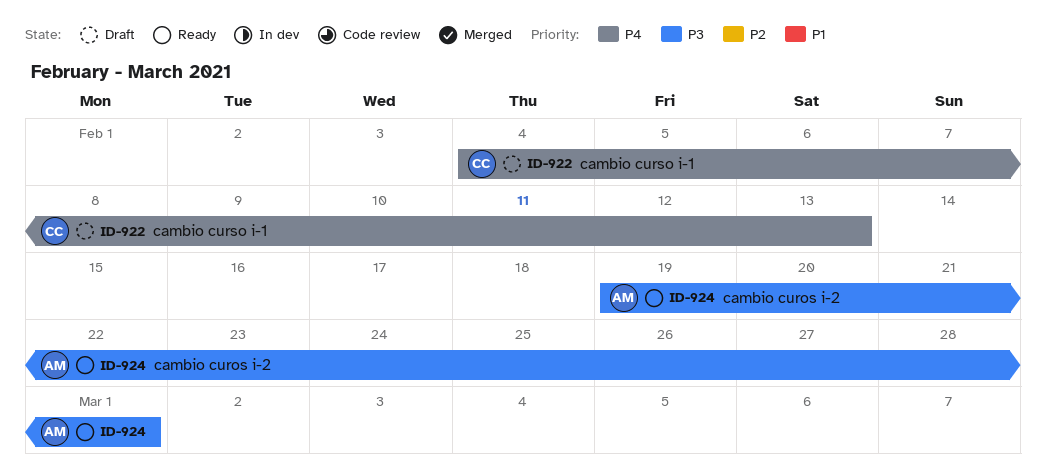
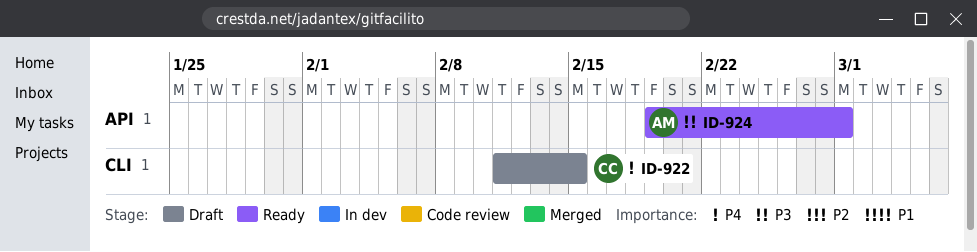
ID-922, start: Feb 4 -> Feb 11
ID-922, due: Feb 13 -> Feb 15

